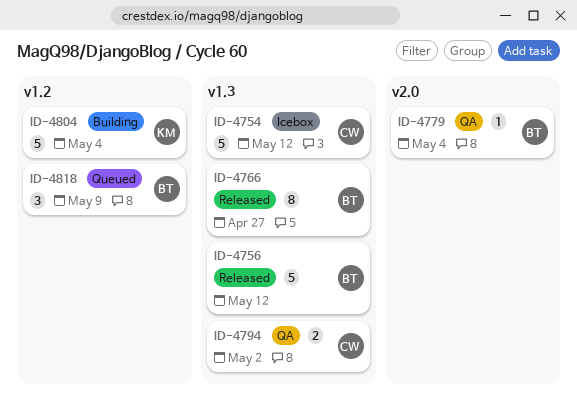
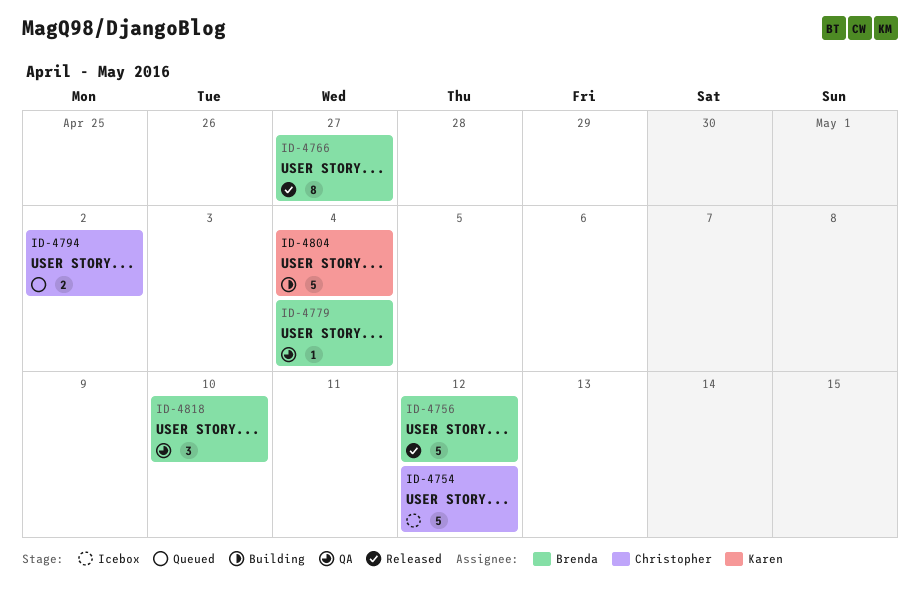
ID-4794, status: QA -> Queued
ID-4818, status: Queued -> QA
ID-4818, due: May 9 -> May 10

